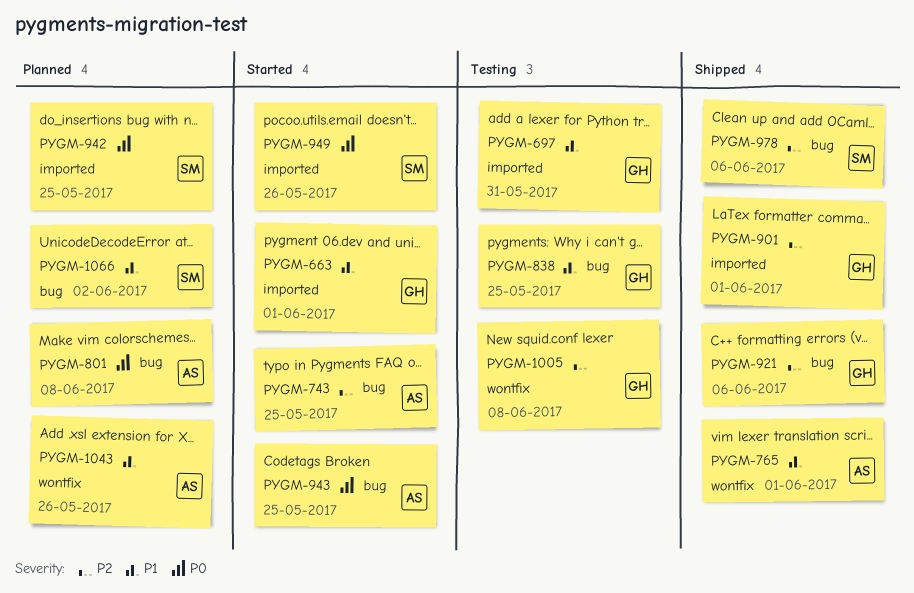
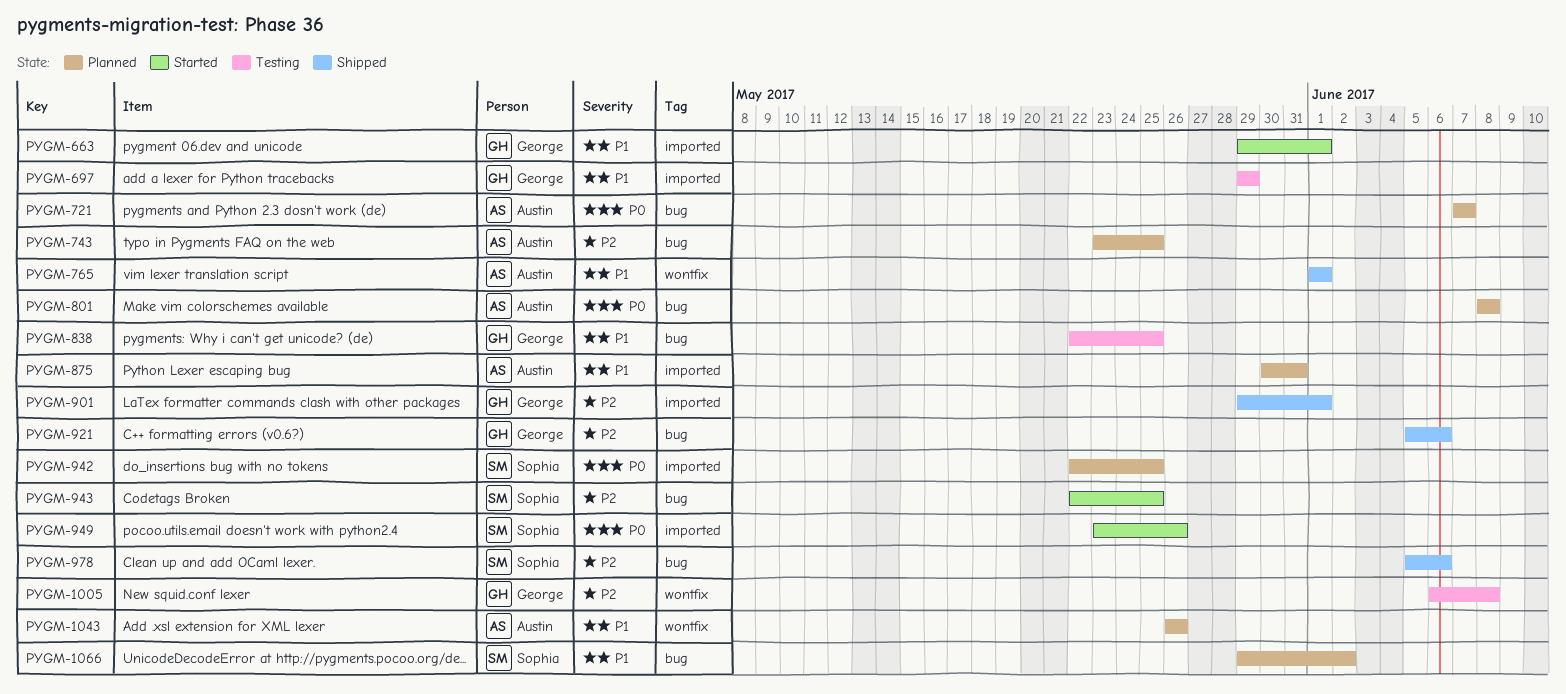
PYGM-697, due: May 31 -> May 29
PYGM-721: none -> present
PYGM-743, status: Started -> Planned
PYGM-875: none -> present
PYGM-943, owner: Austin -> Sophia
PYGM-943, priority: P0 -> P2

